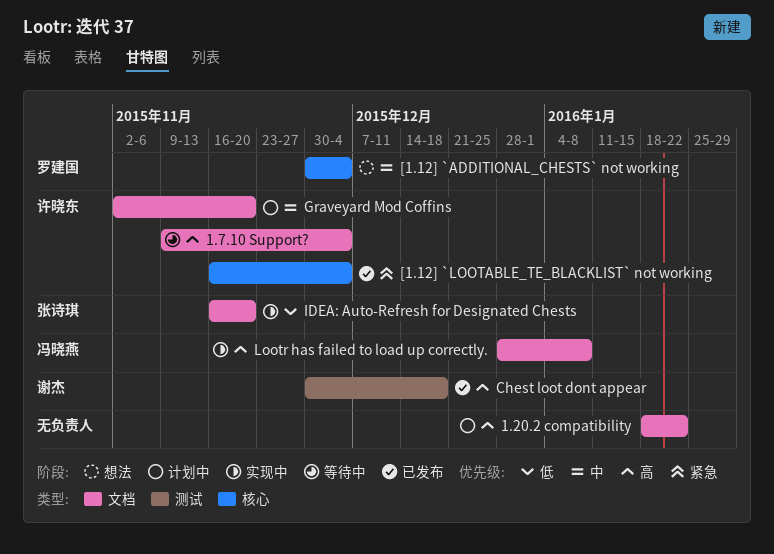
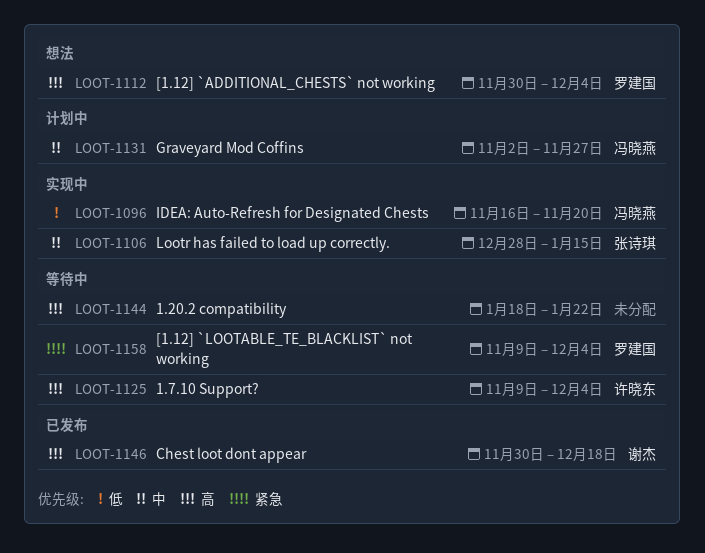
1.20.2 compatibility, status: 计划中 -> 等待中
[1.12] `ADDITIONAL_CHESTS` not working, priority: 中 -> 高
[1.12] `LOOTABLE_TE_BLACKLIST` not working, status: 已发布 -> 等待中
[1.12] `LOOTABLE_TE_BLACKLIST` not working, owner: 许晓东 -> 罗建国
[1.12] `LOOTABLE_TE_BLACKLIST` not working, start: Nov 16 -> Nov 9
Graveyard Mod Coffins, owner: 许晓东 -> 冯晓燕
Graveyard Mod Coffins, due: Nov 20 -> Nov 27
IDEA: Auto-Refresh for Designated Chests, owner: 张诗琪 -> 冯晓燕
Lootr has failed to load up correctly., owner: 冯晓燕 -> 张诗琪
Lootr has failed to load up correctly., priority: 高 -> 中
Lootr has failed to load up correctly., due: Jan 8 -> Jan 15

